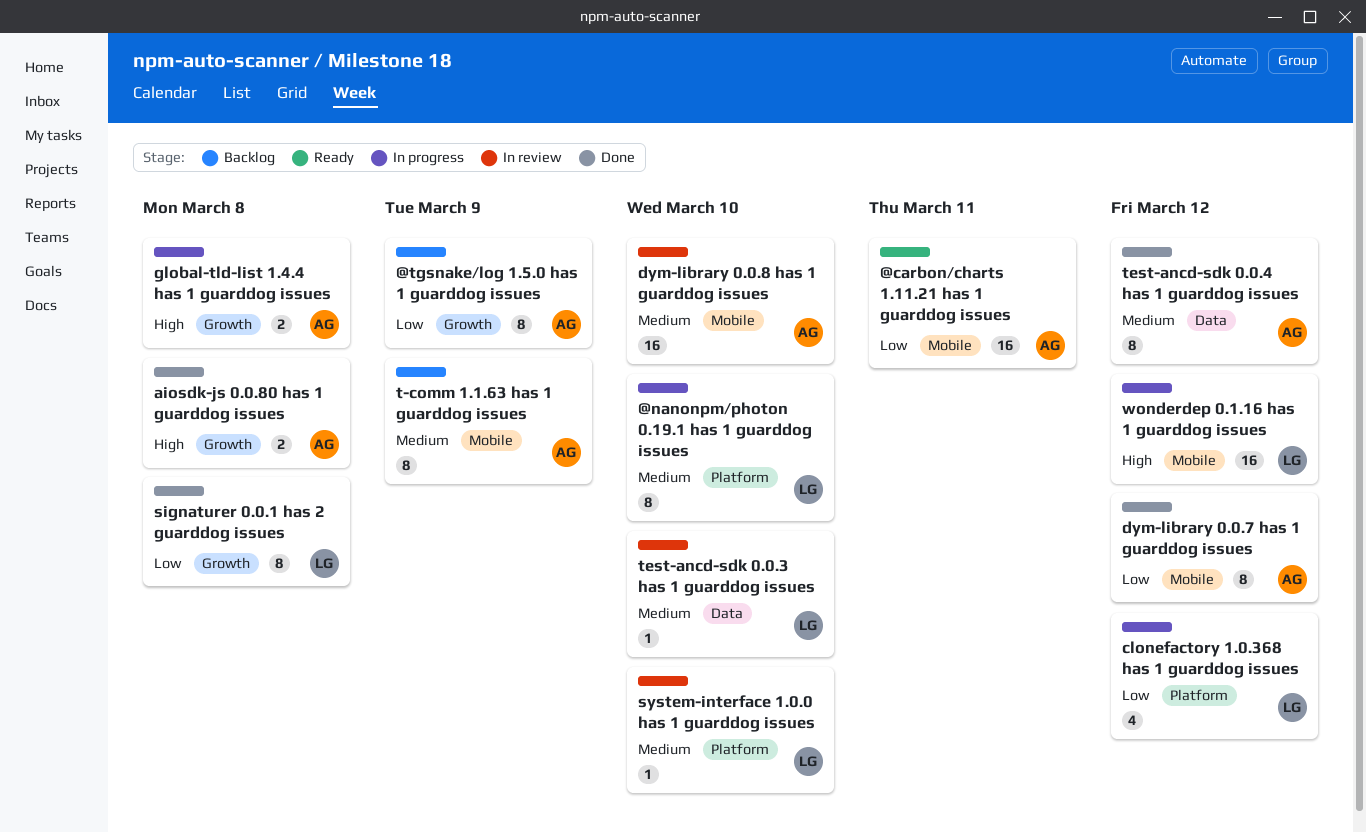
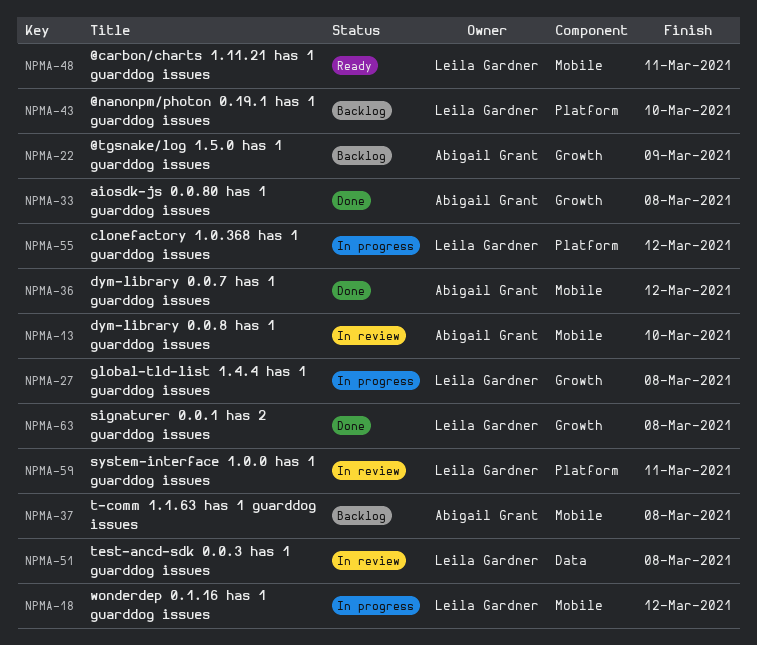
@carbon/charts 1.11.21 has 1 guarddog issues, owner: Abigail Grant -> Leila Gardner
@nanonpm/photon 0.19.1 has 1 guarddog issues, status: In progress -> Backlog
global-tld-list 1.4.4 has 1 guarddog issues, owner: Abigail Grant -> Leila Gardner
system-interface 1.0.0 has 1 guarddog issues, due: Mar 10 -> Mar 11
t-comm 1.1.63 has 1 guarddog issues, due: Mar 9 -> Mar 8
test-ancd-sdk 0.0.3 has 1 guarddog issues, due: Mar 10 -> Mar 8
test-ancd-sdk 0.0.4 has 1 guarddog issues: present -> none

